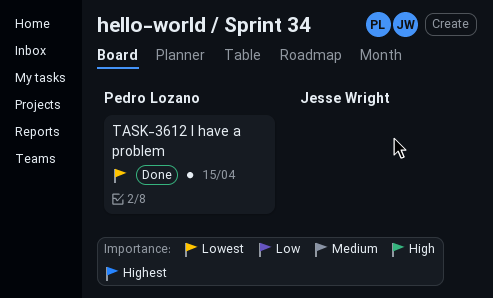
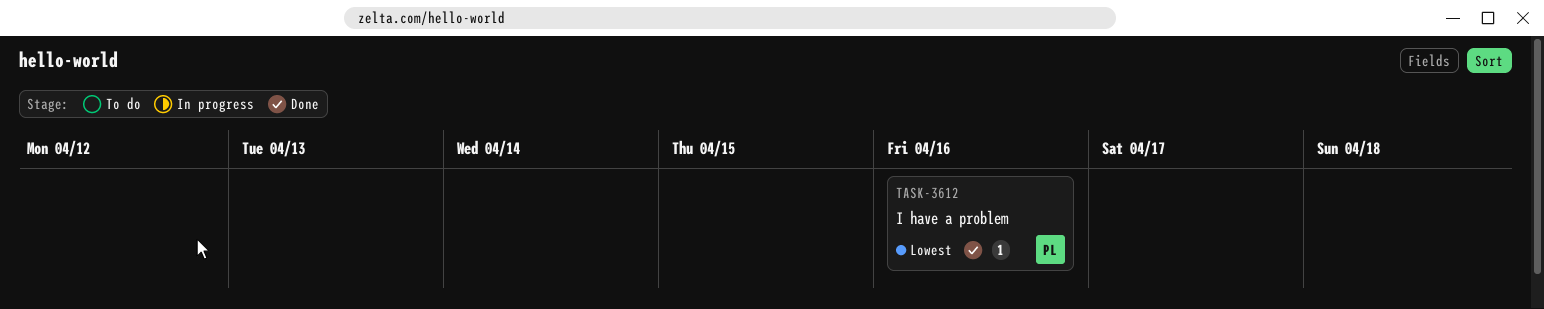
TASK-3612, due: Apr 15 -> Apr 16

